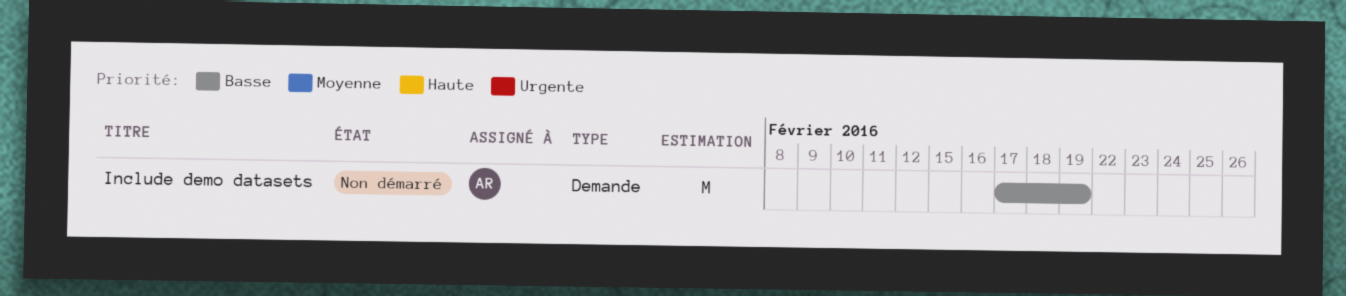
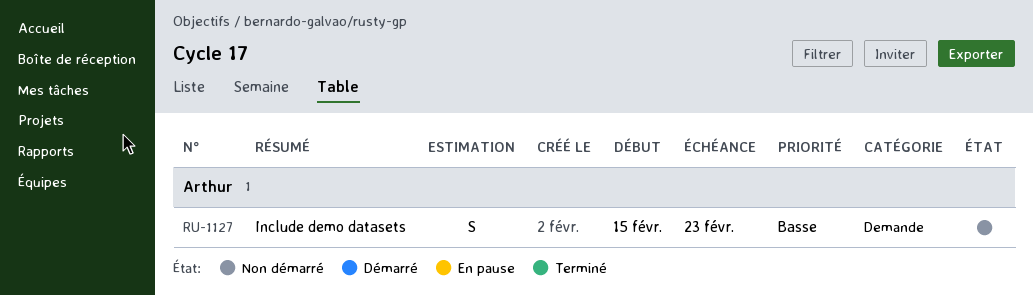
Include demo datasets, estimate: M -> S
Include demo datasets, start: Feb 17 -> Feb 15
Include demo datasets, due: Feb 19 -> Feb 23

